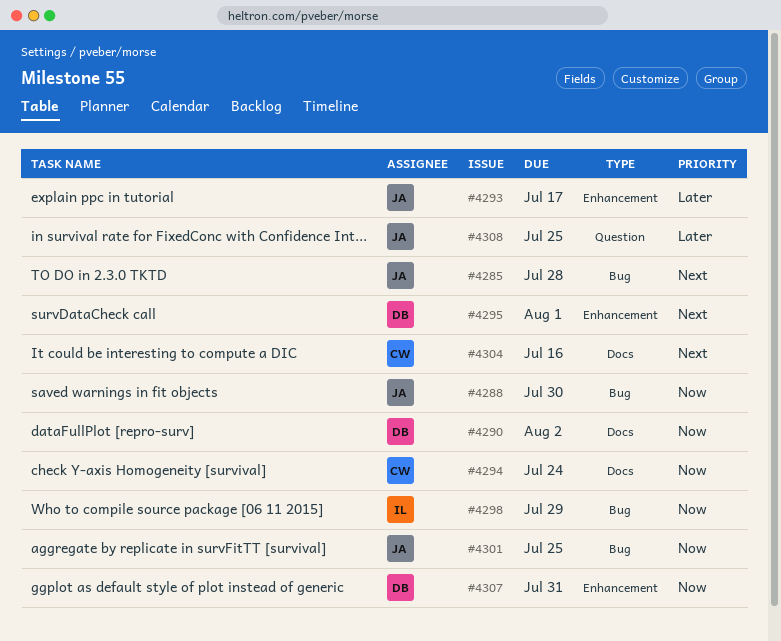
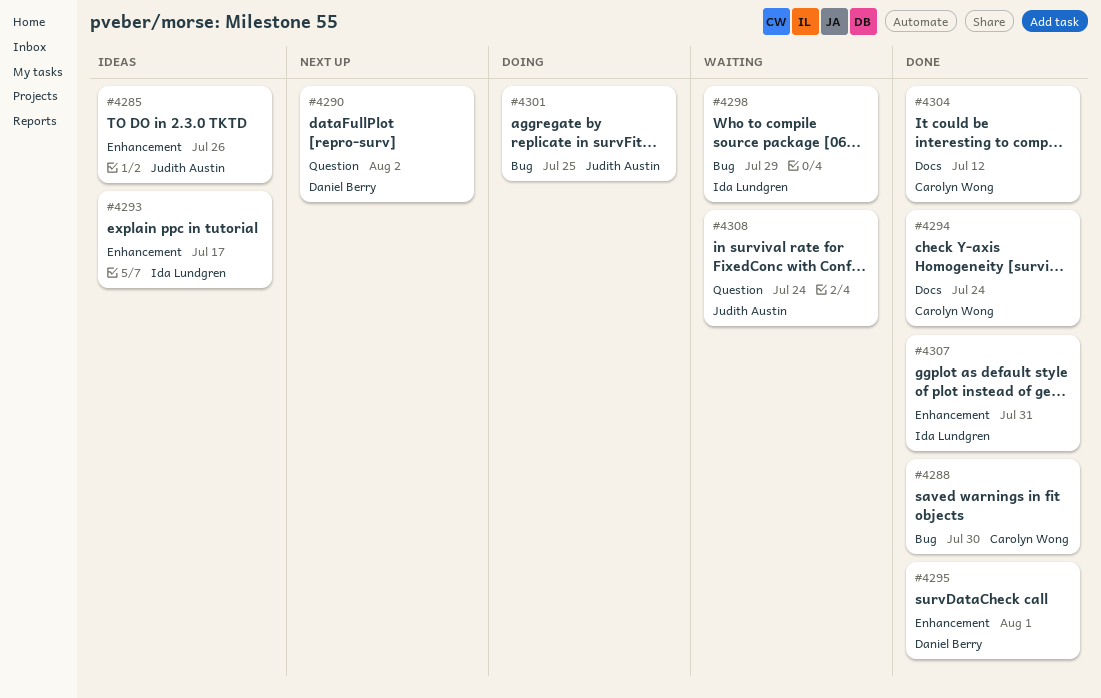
#4285, label: Bug -> Enhancement
#4285, due: Jul 28 -> Jul 26
#4288, owner: Judith Austin -> Carolyn Wong
#4290, label: Docs -> Question
#4293, owner: Judith Austin -> Ida Lundgren
#4304, due: Jul 16 -> Jul 12
#4307, owner: Daniel Berry -> Ida Lundgren
#4308, due: Jul 25 -> Jul 24

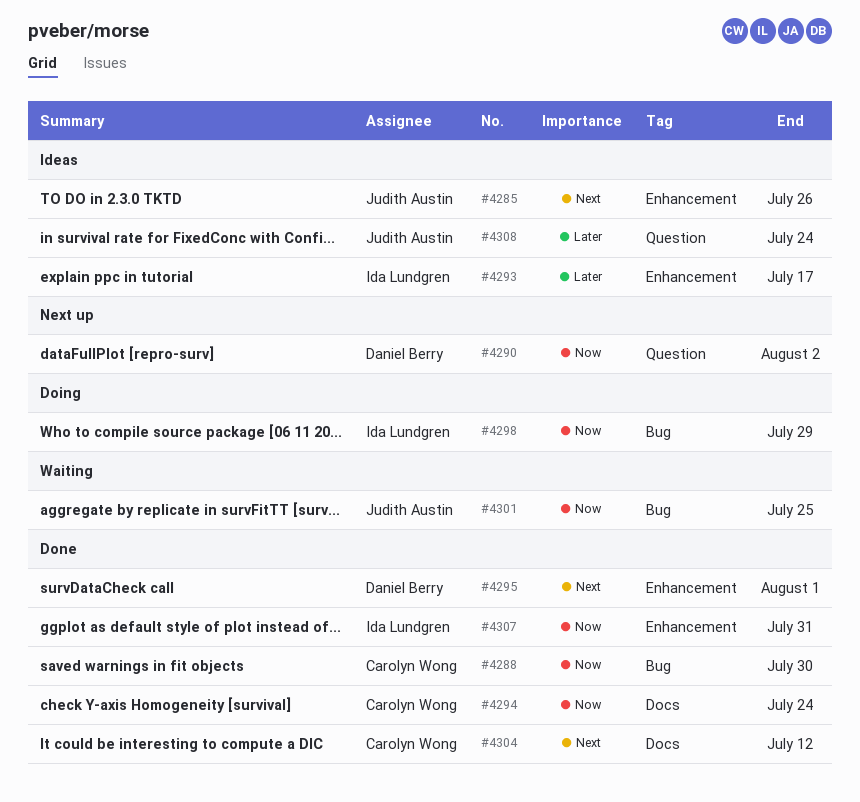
#4298, status: Waiting -> Doing
#4301, status: Doing -> Waiting
#4308, status: Waiting -> Ideas

